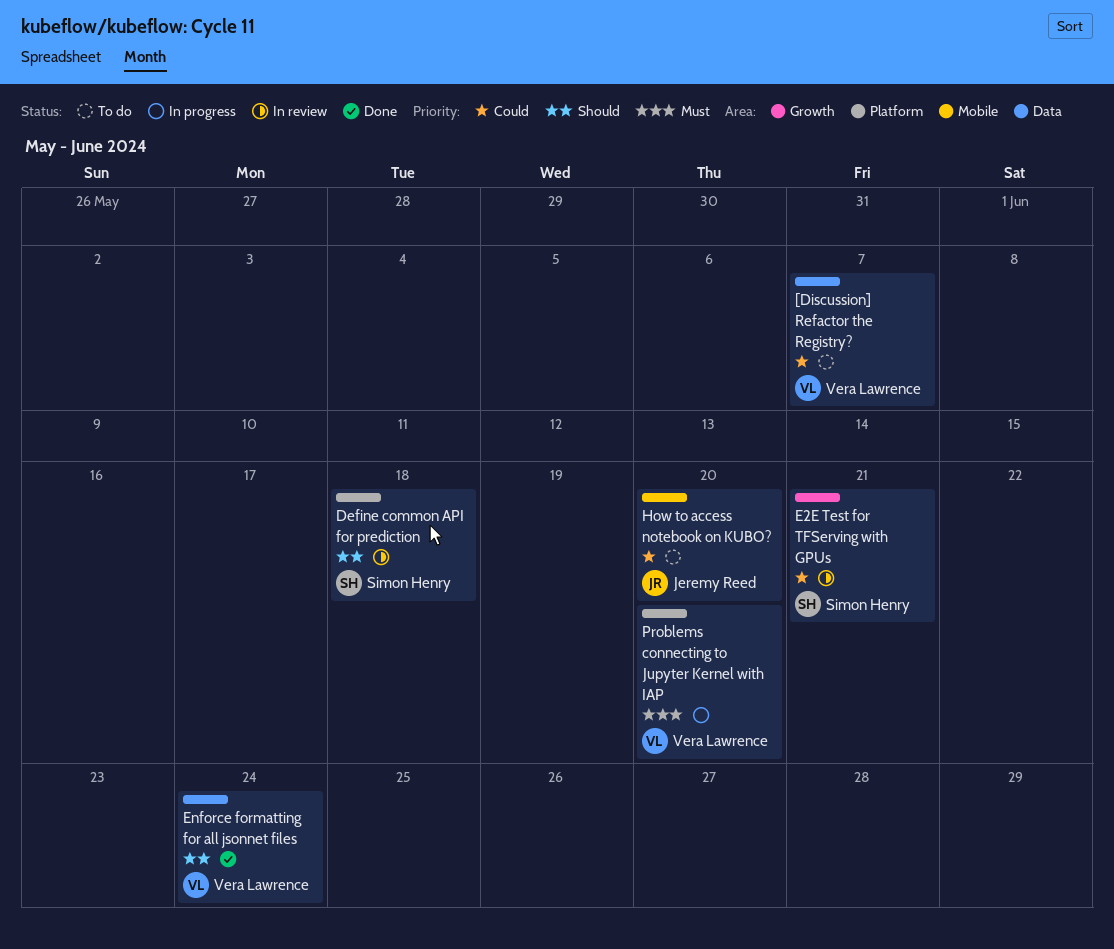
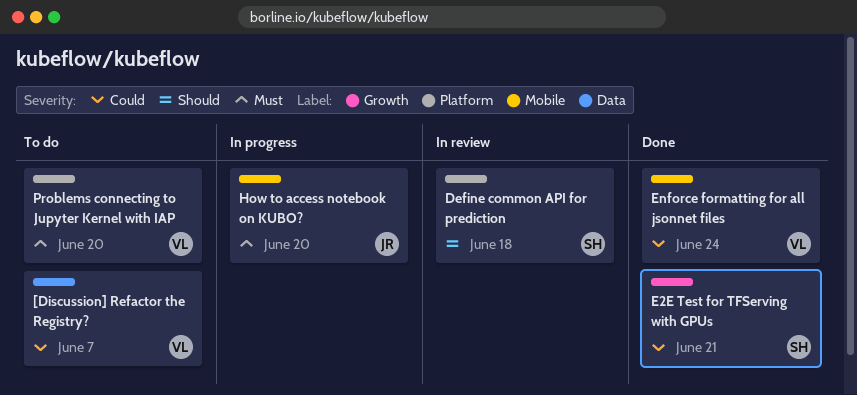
E2E Test for TFServing with GPUs, status: In review -> Done
Enforce formatting for all jsonnet files, priority: Should -> Could
Enforce formatting for all jsonnet files, label: Data -> Mobile
How to access notebook on KUBO?, status: To do -> In progress
How to access notebook on KUBO?, priority: Could -> Must
Problems connecting to Jupyter Kernel with IAP, status: In progress -> To do

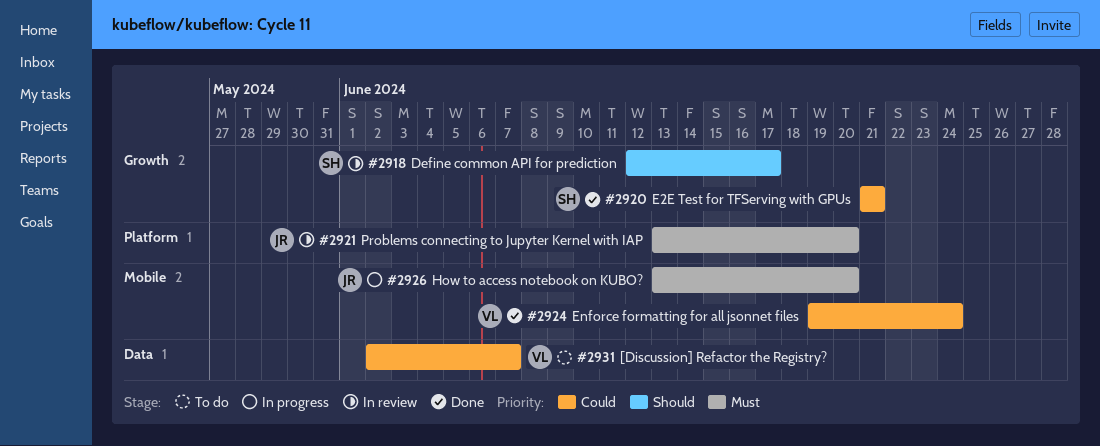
Define common API for prediction, label: Platform -> Growth
Define common API for prediction, due: Jun 18 -> Jun 17
Problems connecting to Jupyter Kernel with IAP, status: To do -> In review
Problems connecting to Jupyter Kernel with IAP, owner: VL -> JR

